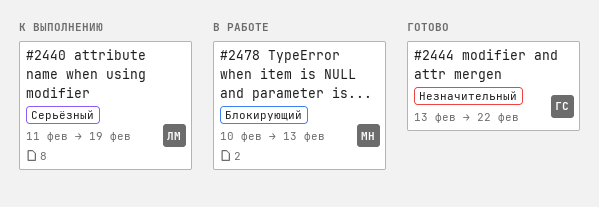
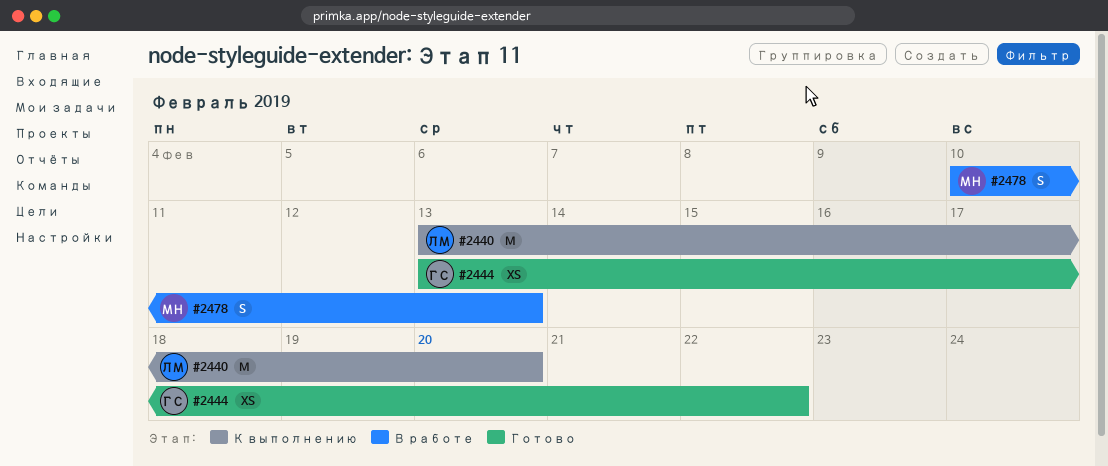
#2440, start: Feb 11 -> Feb 13
#2440, due: Feb 19 -> Feb 20

